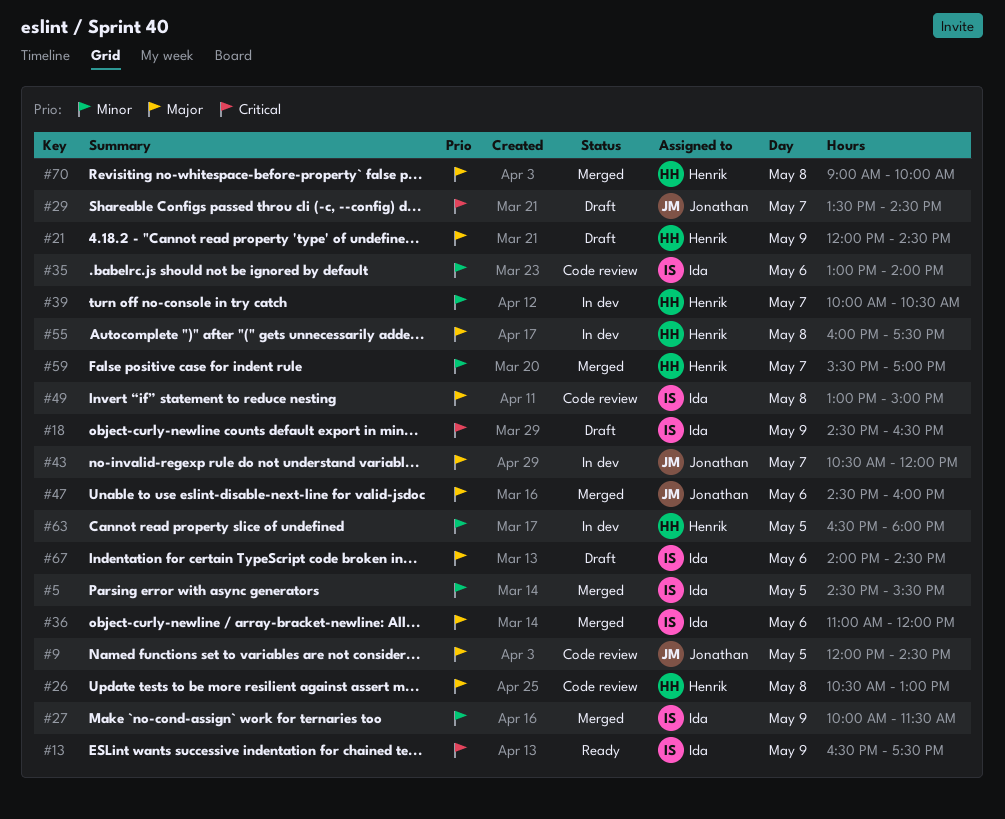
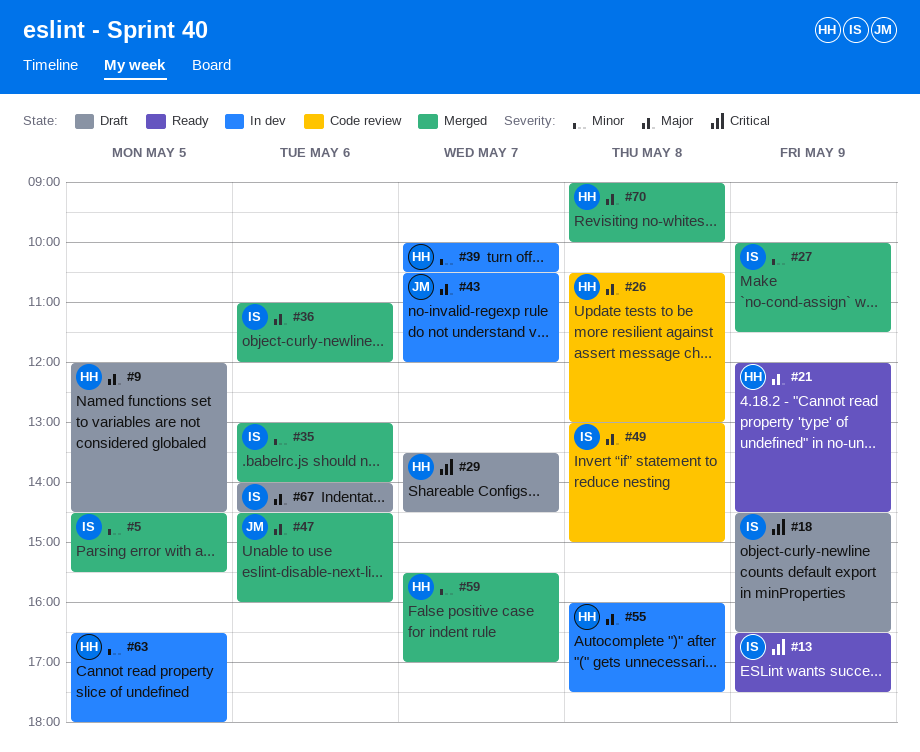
#9, status: Code review -> Draft
#9, owner: Jonathan -> Henrik
#21, status: Draft -> Ready
#29, owner: Jonathan -> Henrik
#35, status: Code review -> Merged

